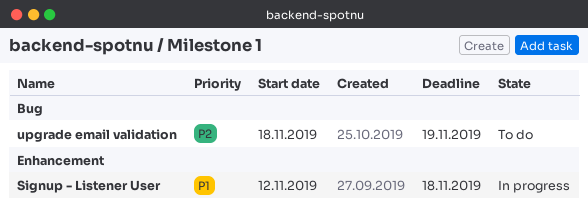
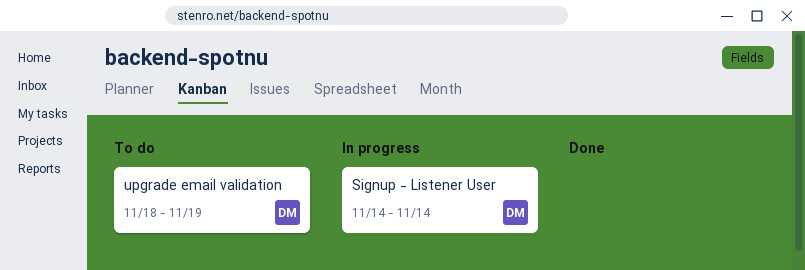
Signup - Listener User, start: Nov 12 -> Nov 14
Signup - Listener User, due: Nov 18 -> Nov 14

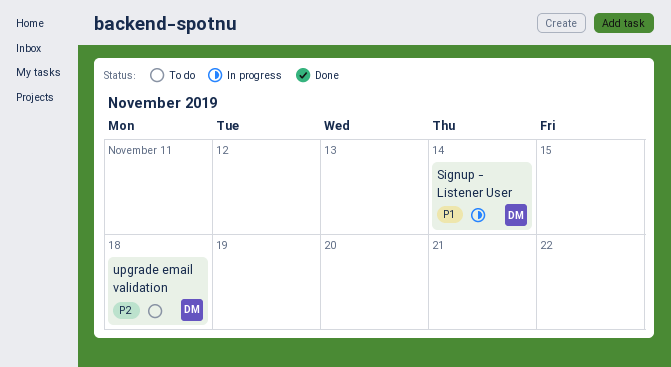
upgrade email validation, due: Nov 19 -> Nov 18

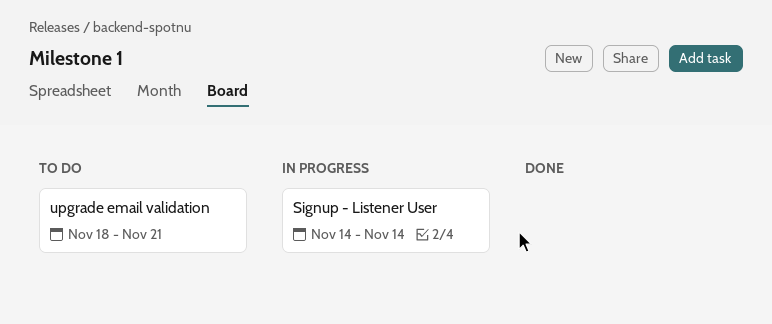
upgrade email validation, due: Nov 18 -> Nov 21

